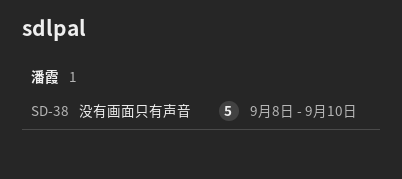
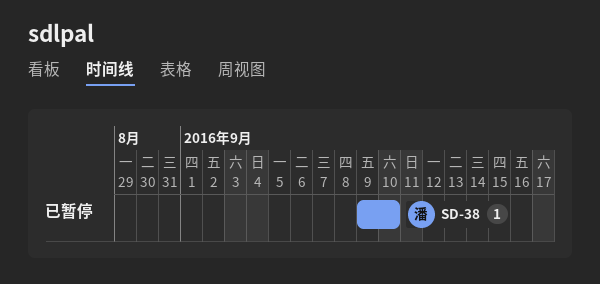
SD-38, estimate: 5 -> 1
SD-38, start: Sep 8 -> Sep 9

